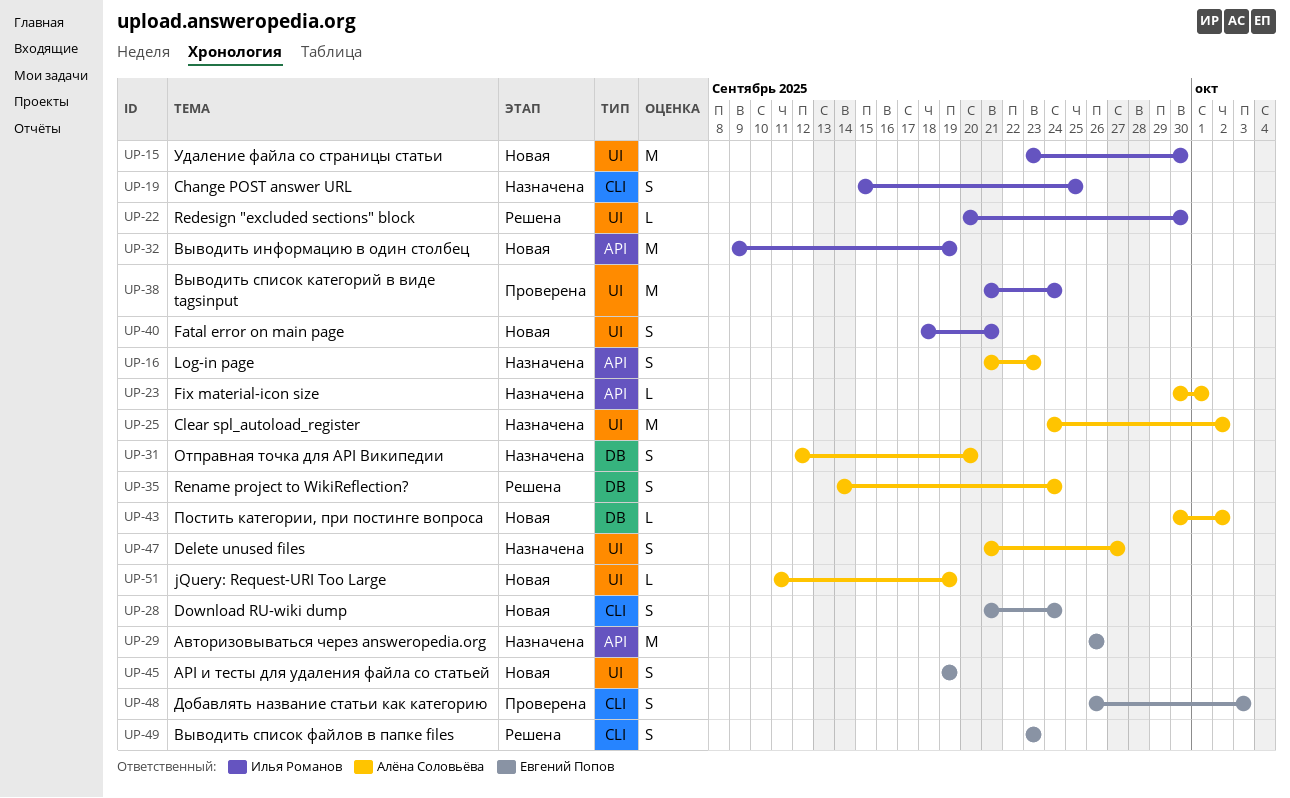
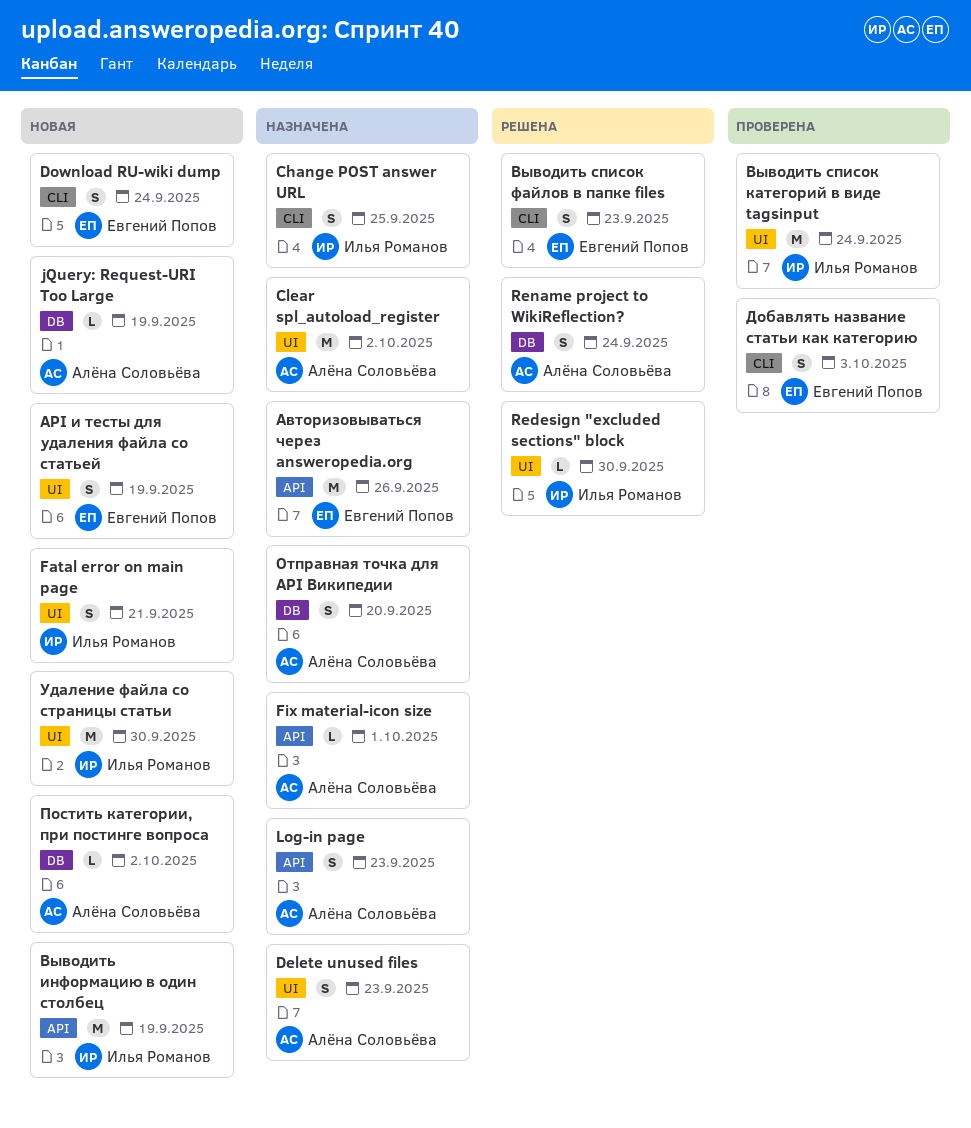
Delete unused files, due: Sep 27 -> Sep 23
jQuery: Request-URI Too Large, label: UI -> DB

